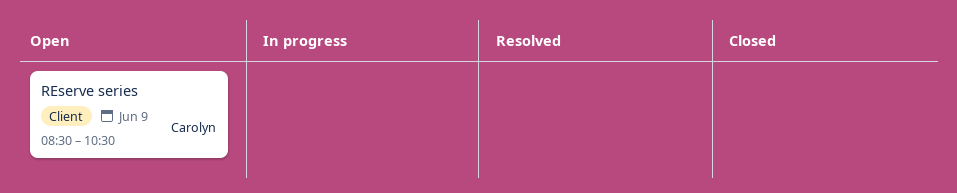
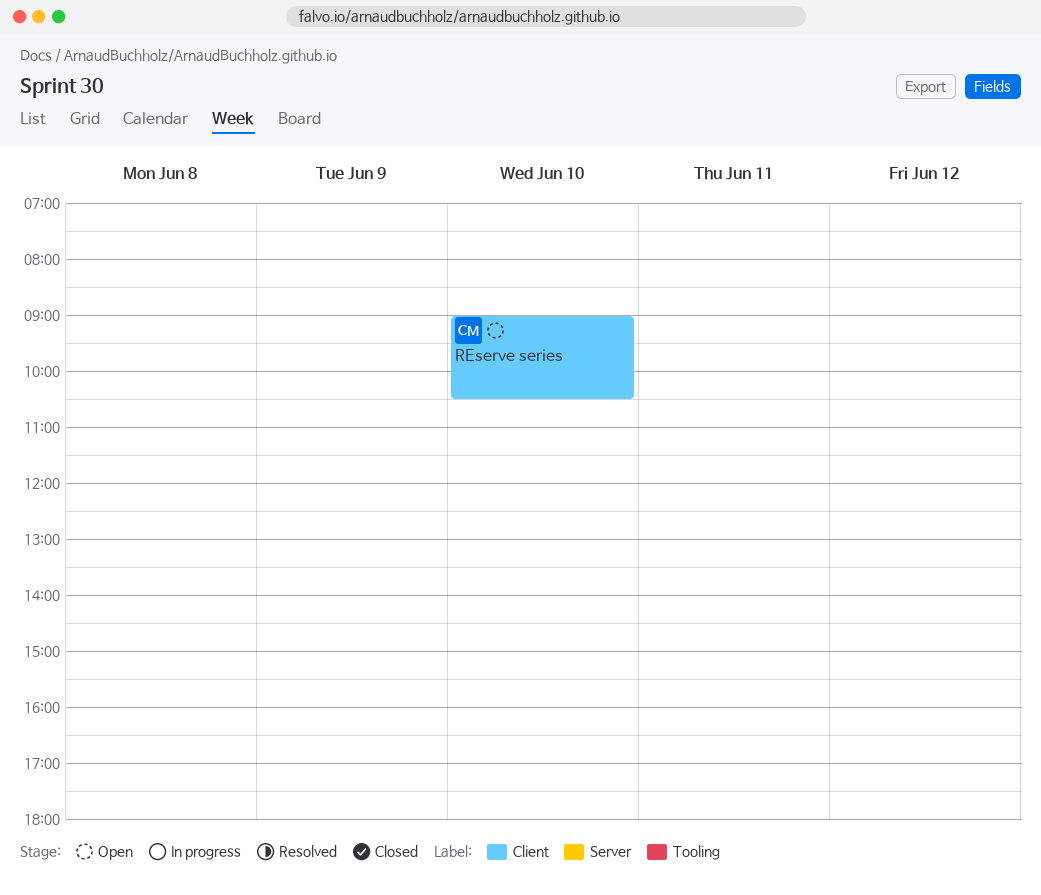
REserve series, day: Jun 9 -> Jun 10
REserve series, begins: 08:30 -> 09:00

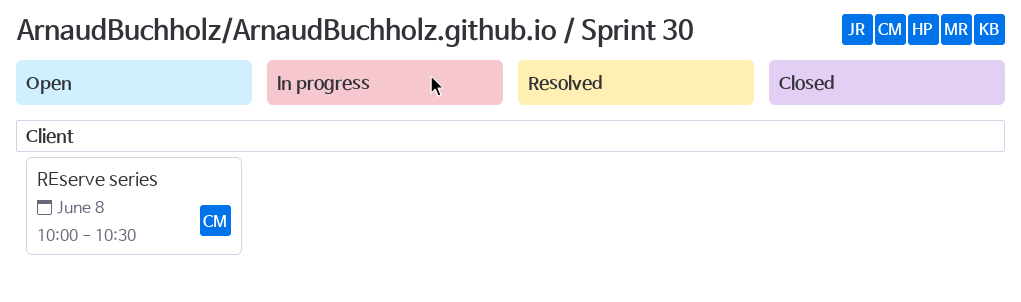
REserve series, day: Jun 10 -> Jun 8
REserve series, begins: 09:00 -> 10:00

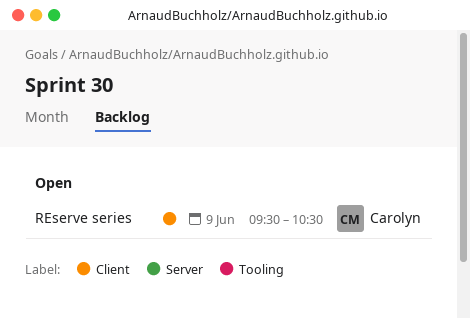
REserve series, day: Jun 8 -> Jun 9
REserve series, begins: 10:00 -> 09:30

